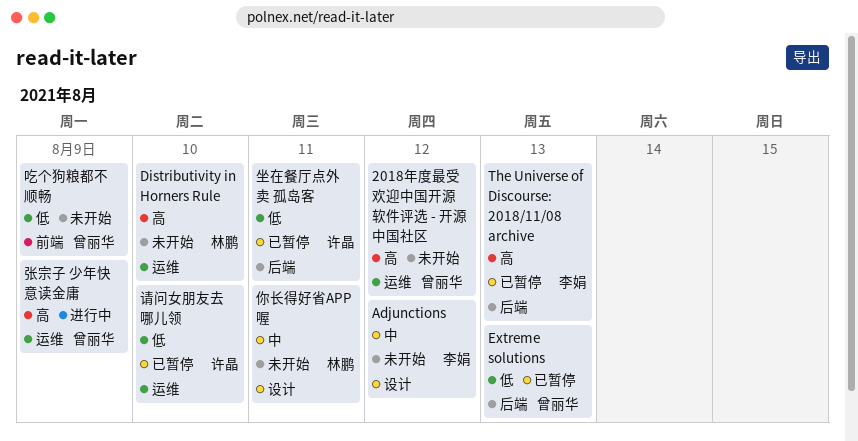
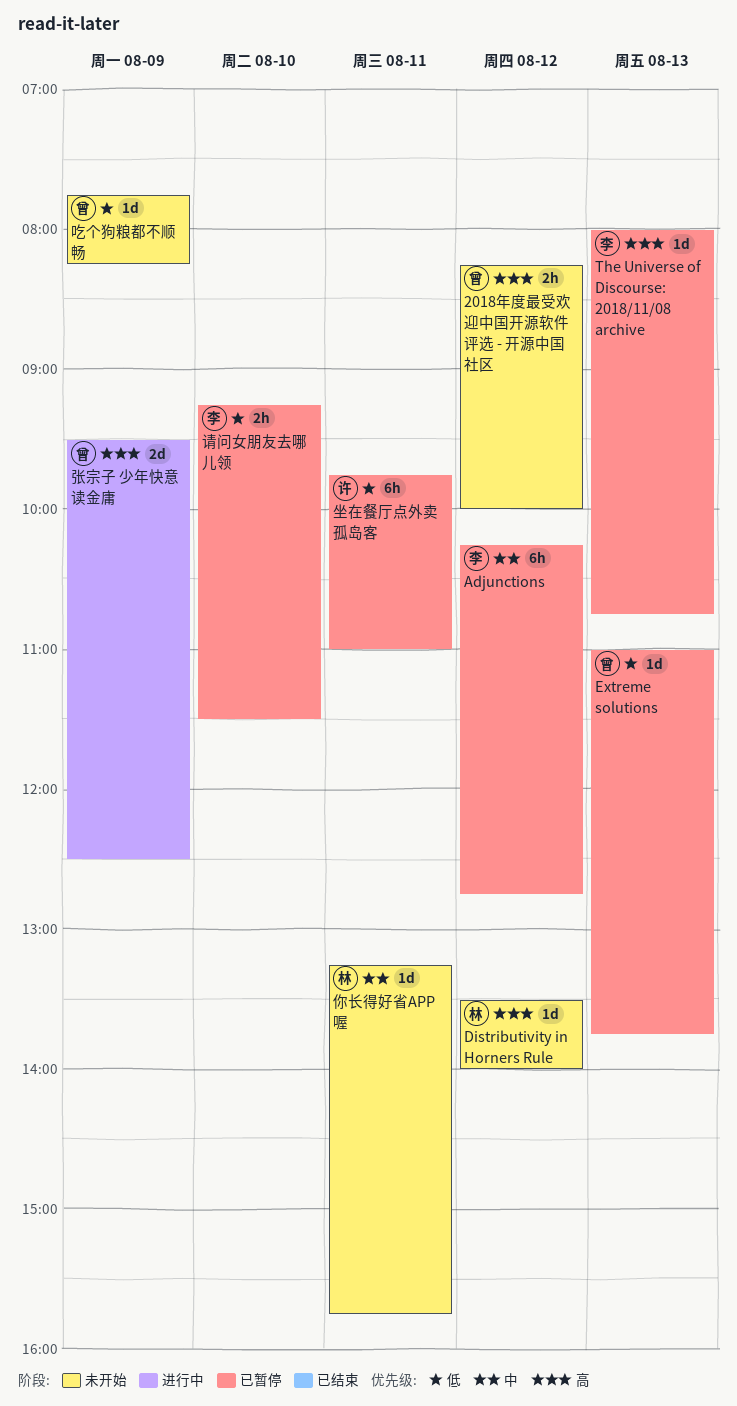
Adjunctions, status: 未开始 -> 已暂停
Distributivity in Horners Rule, day: Aug 10 -> Aug 12
请问女朋友去哪儿领, owner: 许晶 -> 李娟

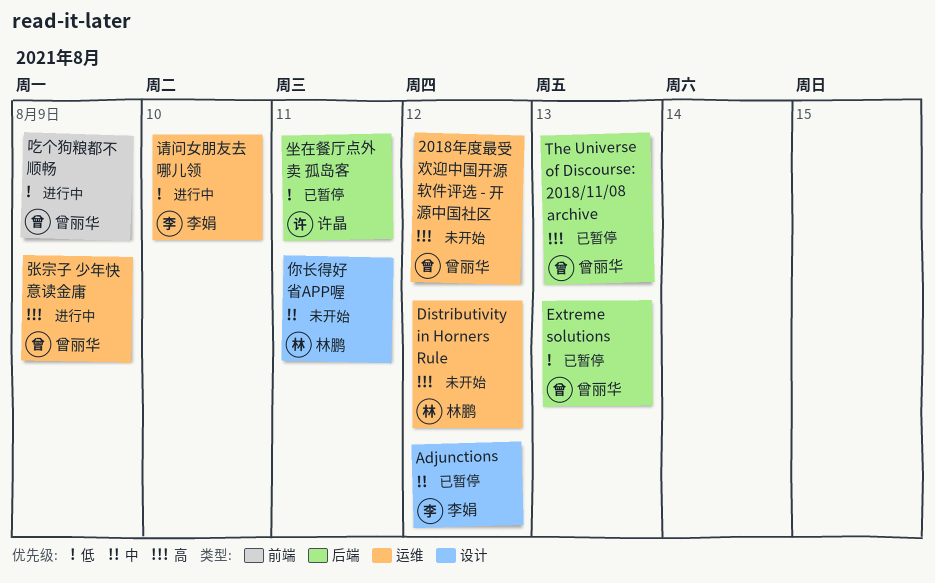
The Universe of Discourse: 2018/11/08 archive, owner: 李娟 -> 曾丽华
吃个狗粮都不顺畅, status: 未开始 -> 进行中
请问女朋友去哪儿领, status: 已暂停 -> 进行中

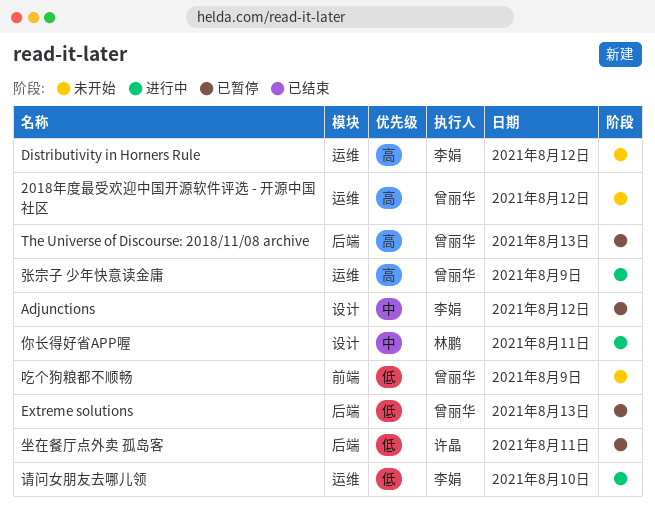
Distributivity in Horners Rule, owner: 林鹏 -> 李娟
你长得好省APP喔, status: 未开始 -> 进行中
吃个狗粮都不顺畅, status: 进行中 -> 未开始

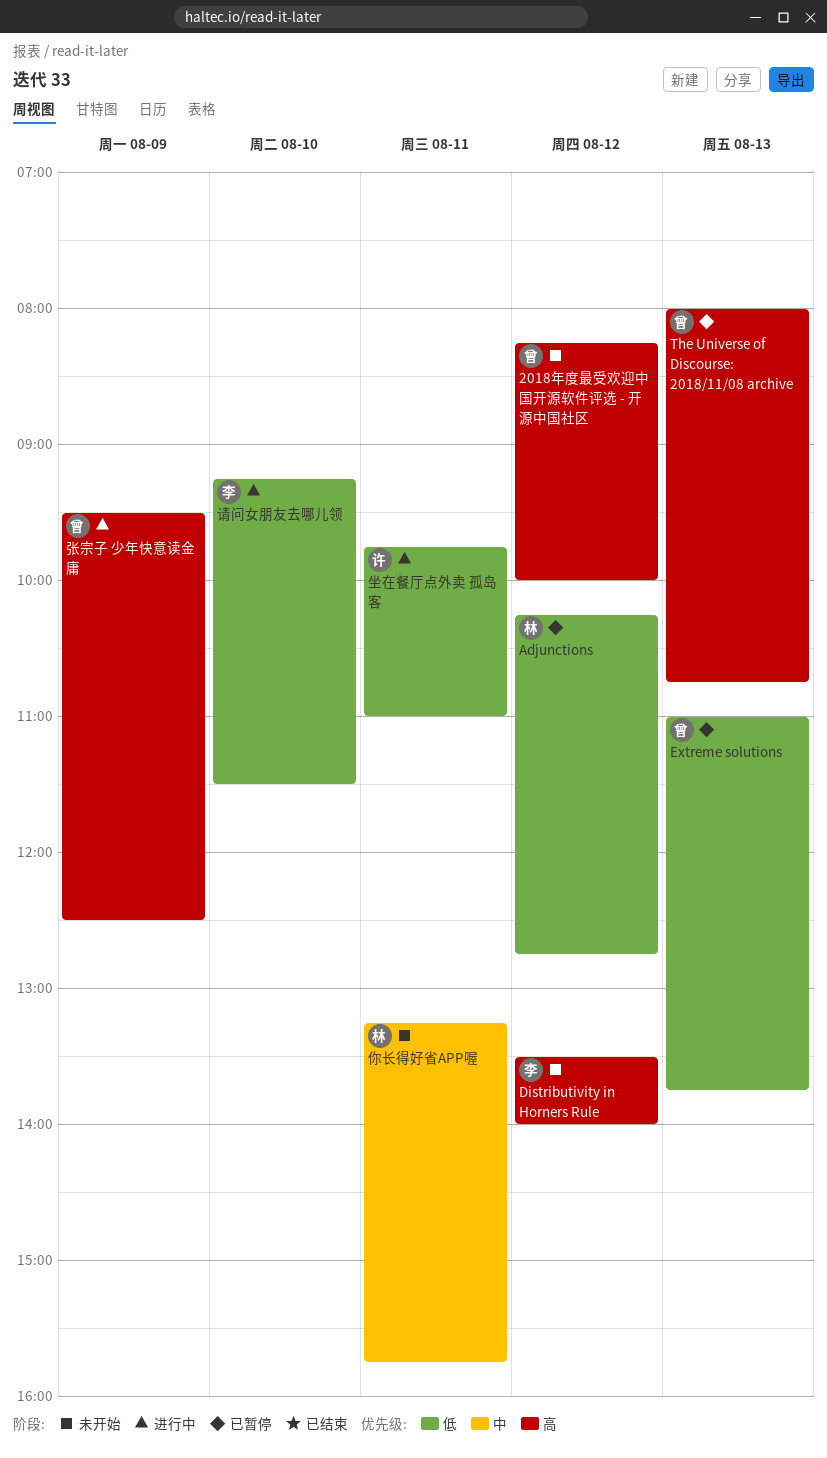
Adjunctions, owner: 李娟 -> 林鹏
Adjunctions, priority: 中 -> 低
你长得好省APP喔, status: 进行中 -> 未开始
吃个狗粮都不顺畅: present -> none
坐在餐厅点外卖 孤岛客, status: 已暂停 -> 进行中

